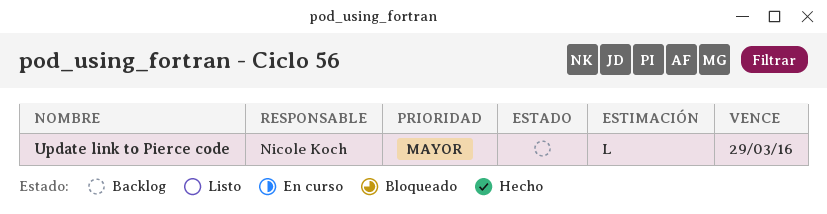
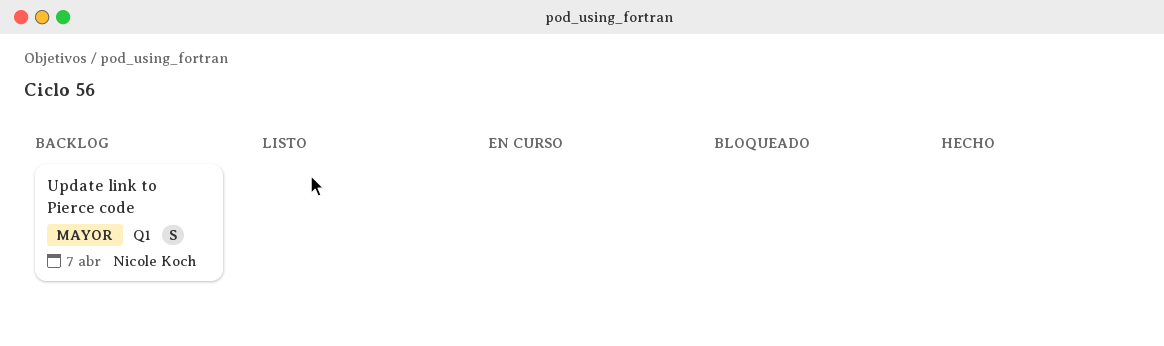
Update link to Pierce code, estimate: L -> S
Update link to Pierce code, due: Mar 29 -> Apr 7

